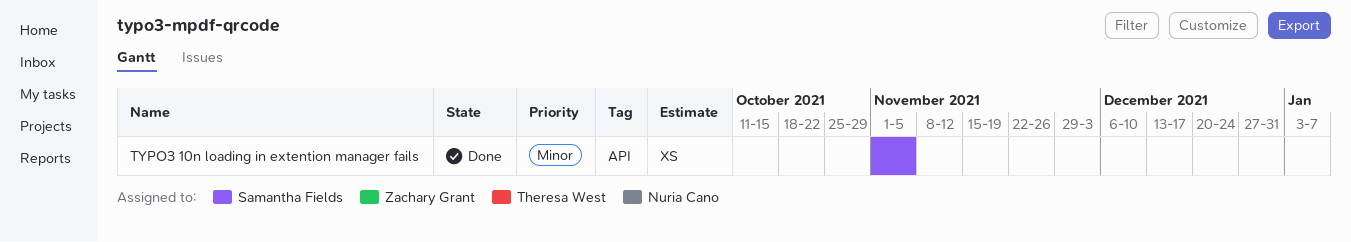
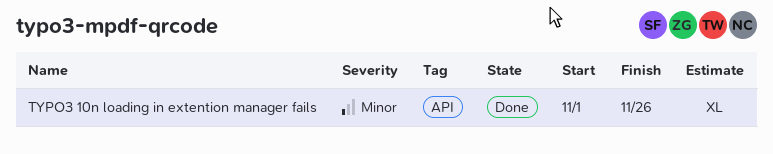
TYPO3 10n loading in extention manager fails, estimate: XS -> XL
TYPO3 10n loading in extention manager fails, due: Nov 5 -> Nov 26

